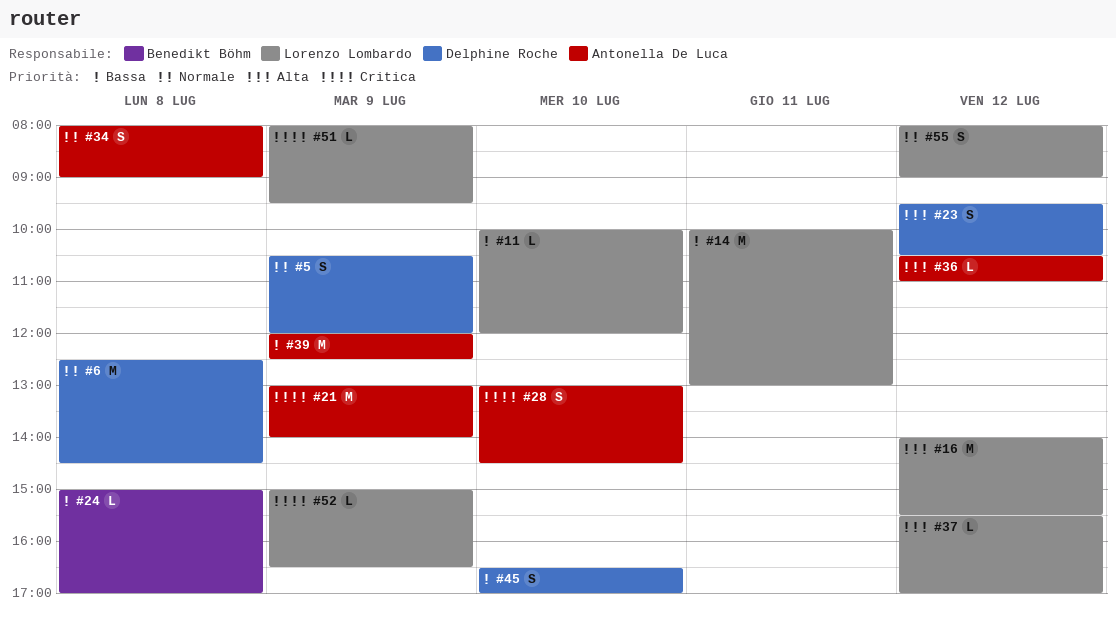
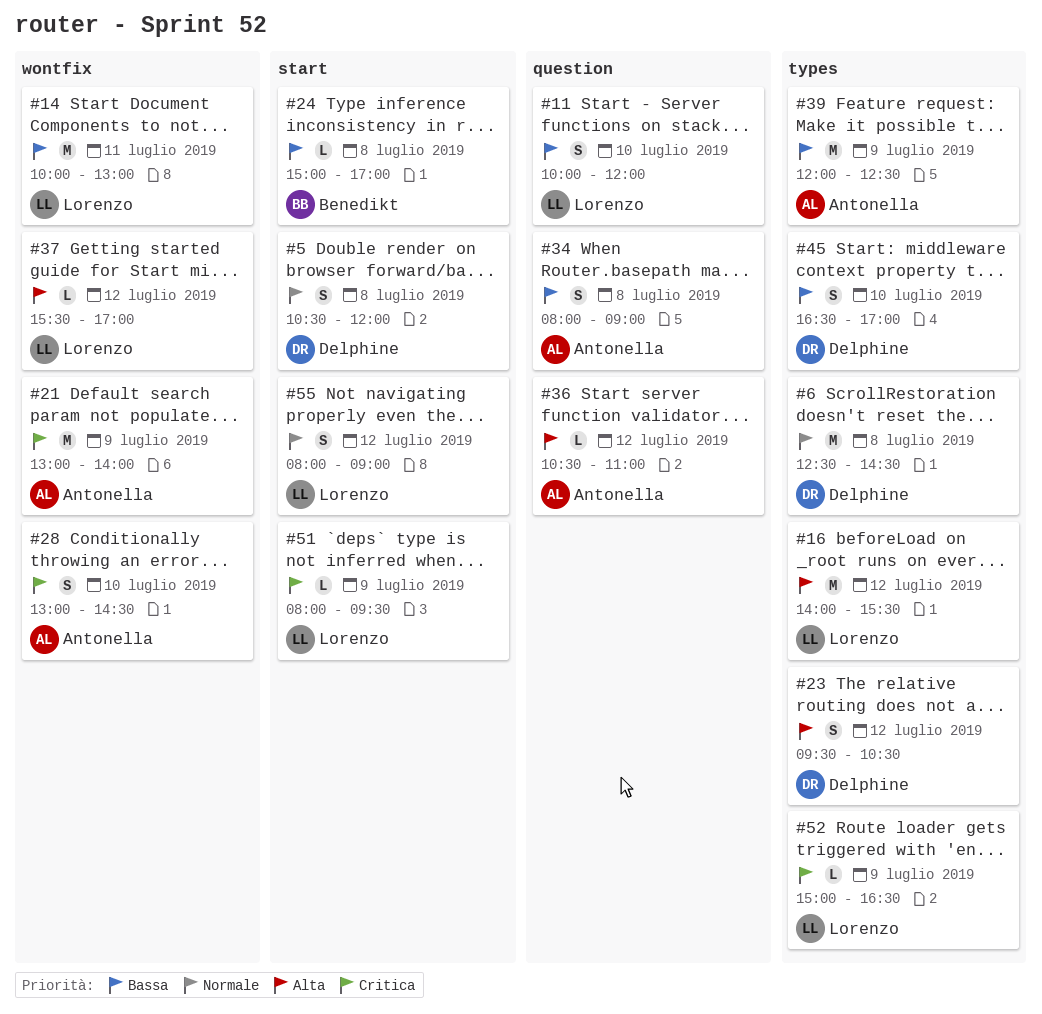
#5, day: Jul 9 -> Jul 8
#11, estimate: L -> S
#34, priority: Normale -> Bassa

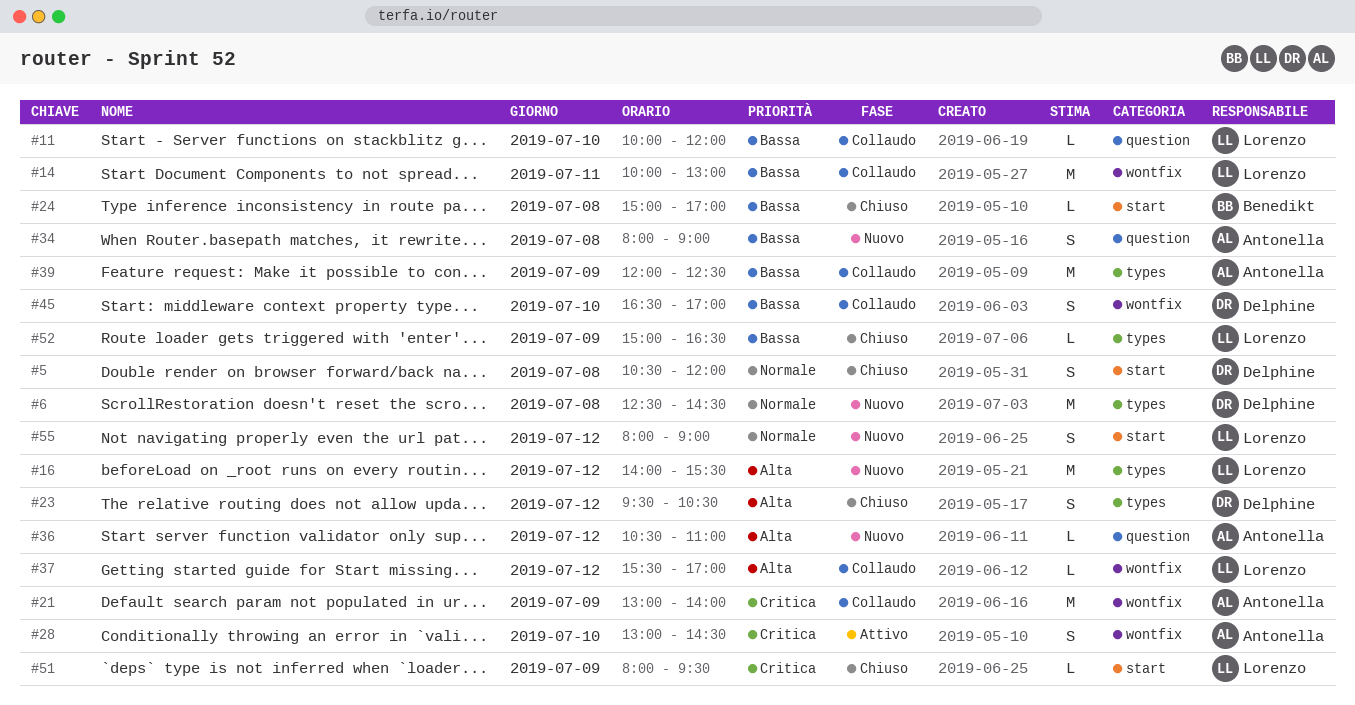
#11, estimate: S -> L
#45, label: types -> wontfix
#52, priority: Critica -> Bassa

